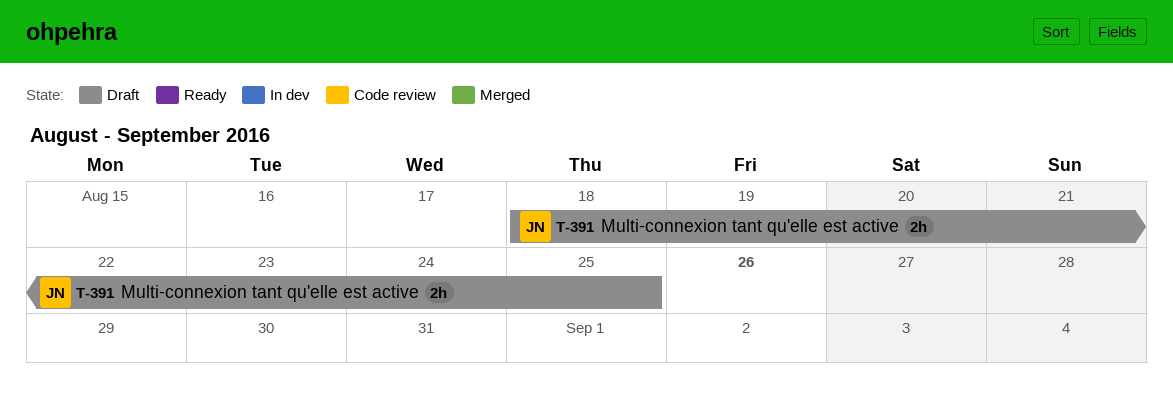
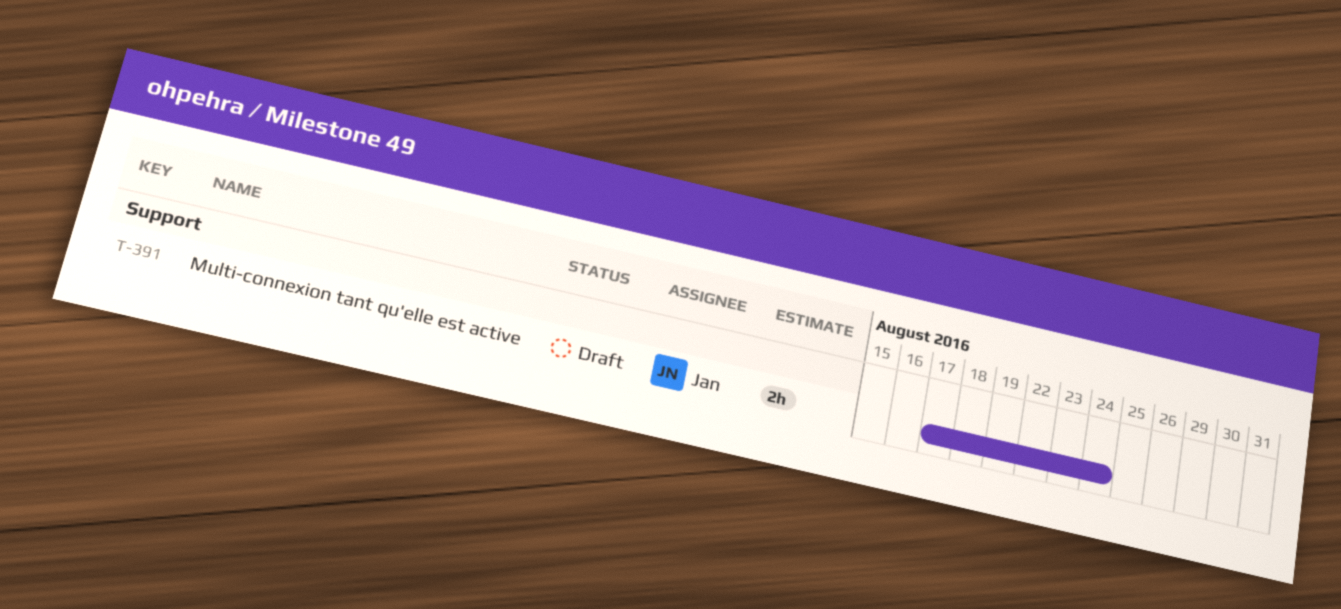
T-391, start: Aug 18 -> Aug 17
T-391, due: Aug 25 -> Aug 24

